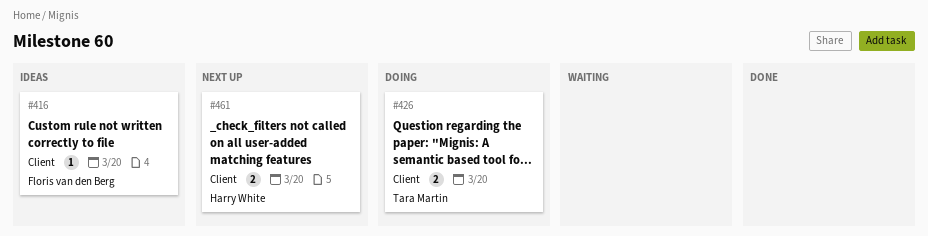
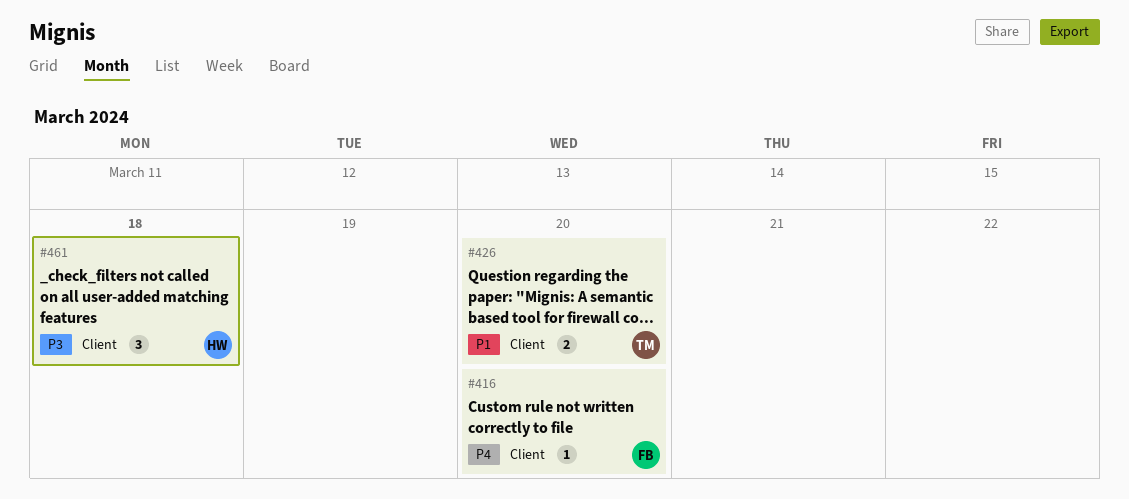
#461, estimate: 2 -> 3
#461, due: Mar 20 -> Mar 18

